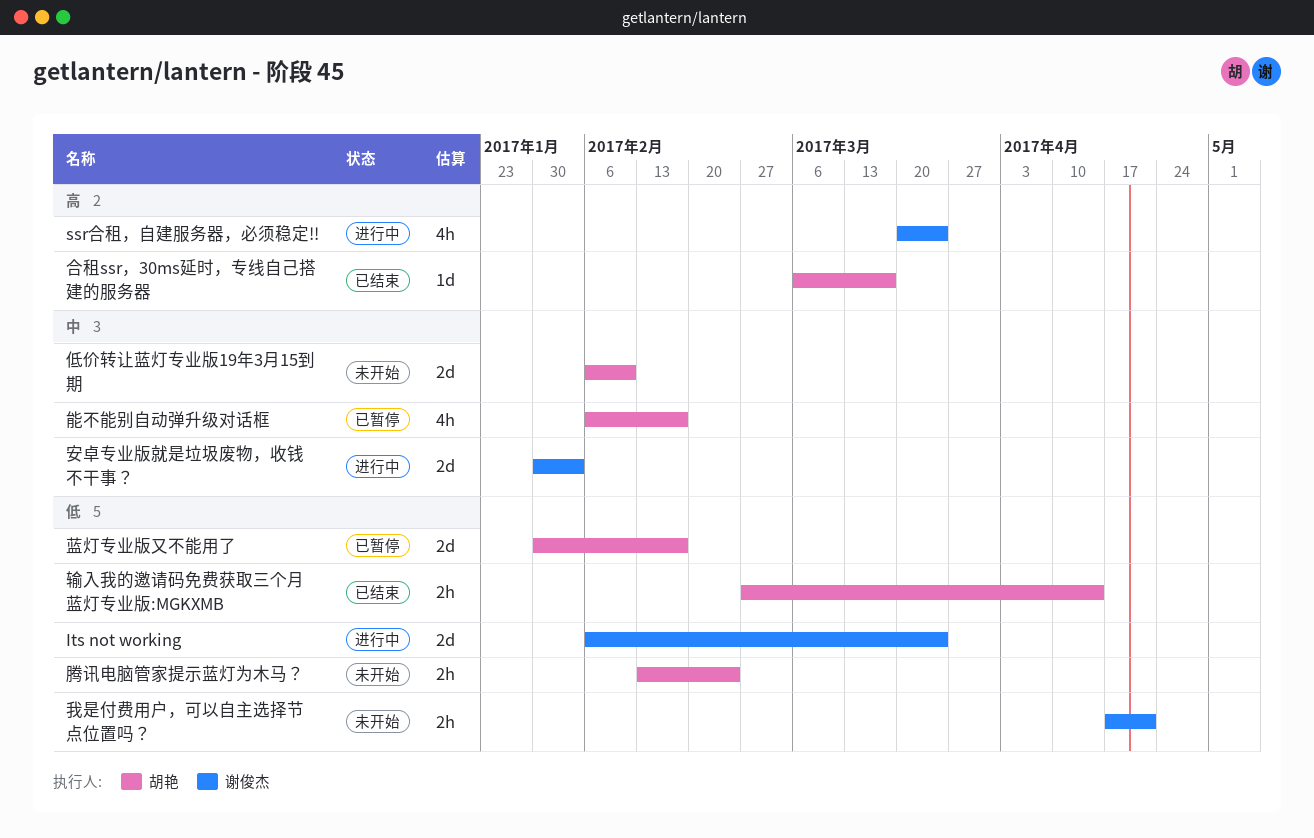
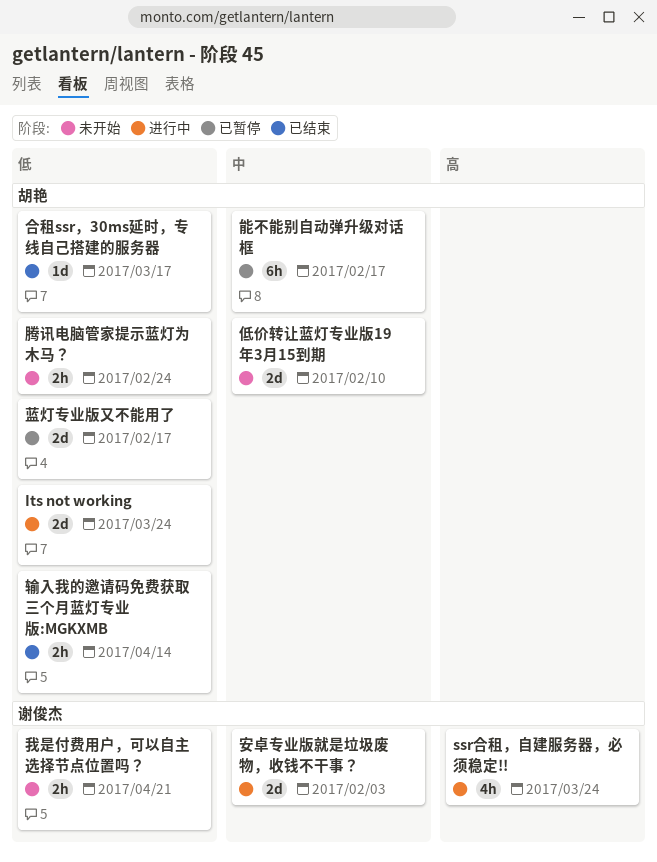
Its not working, owner: 谢俊杰 -> 胡艳
合租ssr，30ms延时，专线自己搭建的服务器, priority: 高 -> 低
能不能别自动弹升级对话框, estimate: 4h -> 6h

